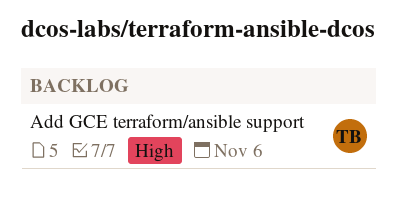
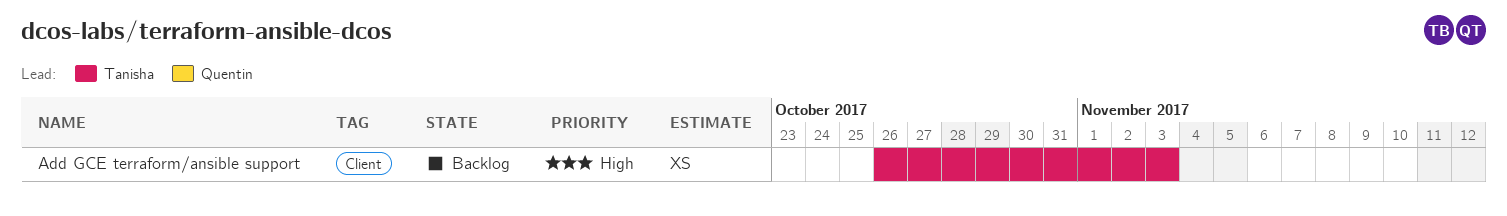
Add GCE terraform/ansible support, due: Nov 6 -> Nov 3

